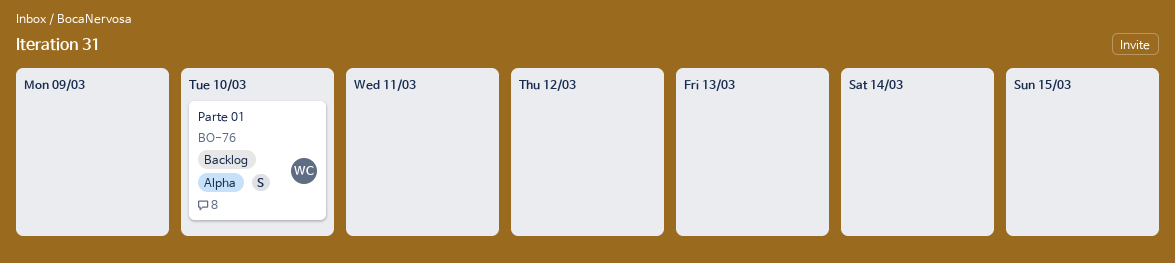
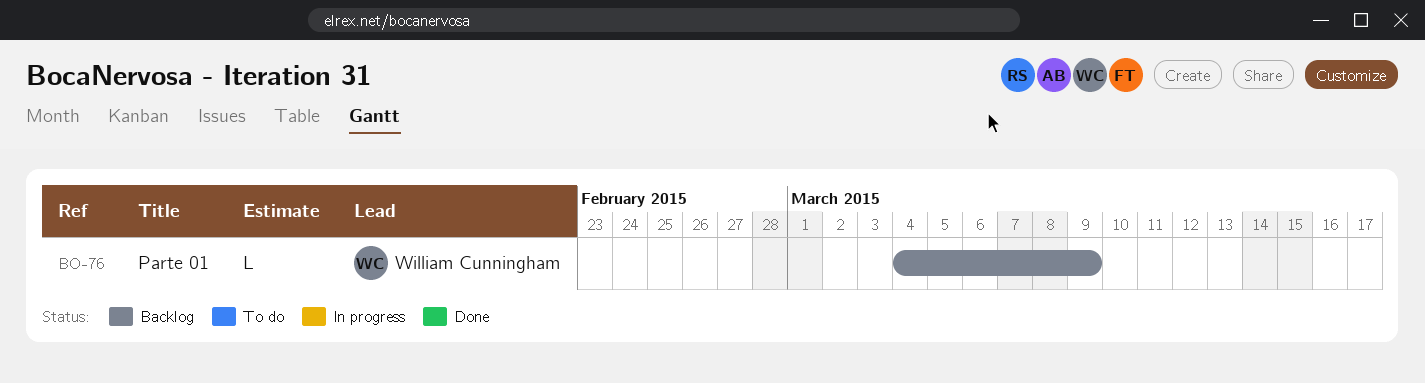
BO-76, estimate: S -> L
BO-76, due: Mar 10 -> Mar 9

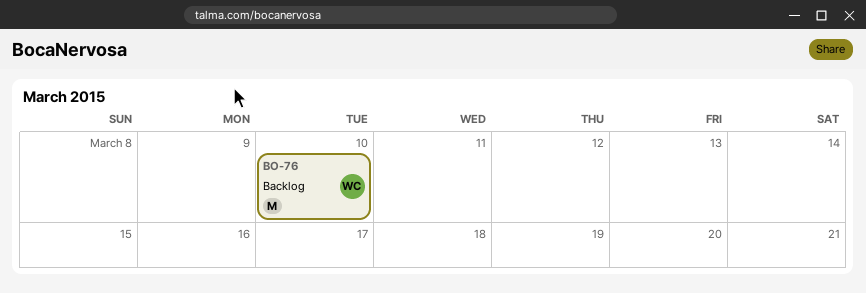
BO-76, estimate: L -> M
BO-76, due: Mar 9 -> Mar 10

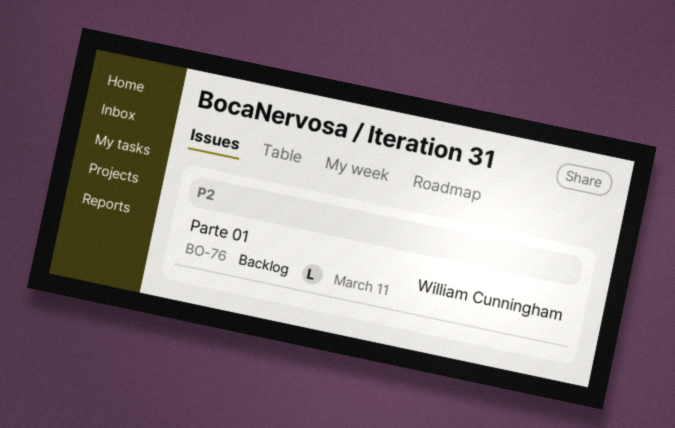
BO-76, estimate: M -> L
BO-76, due: Mar 10 -> Mar 11

